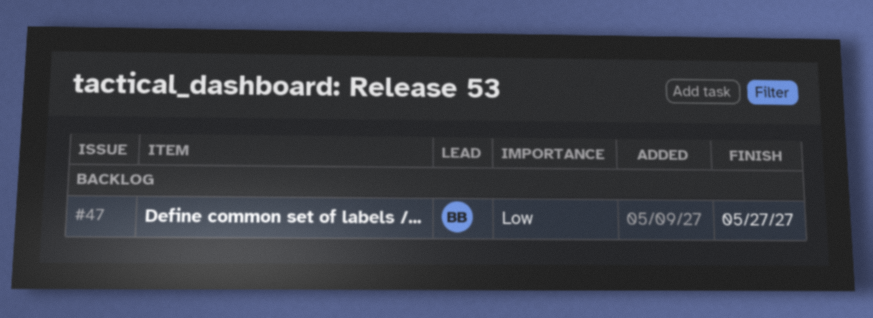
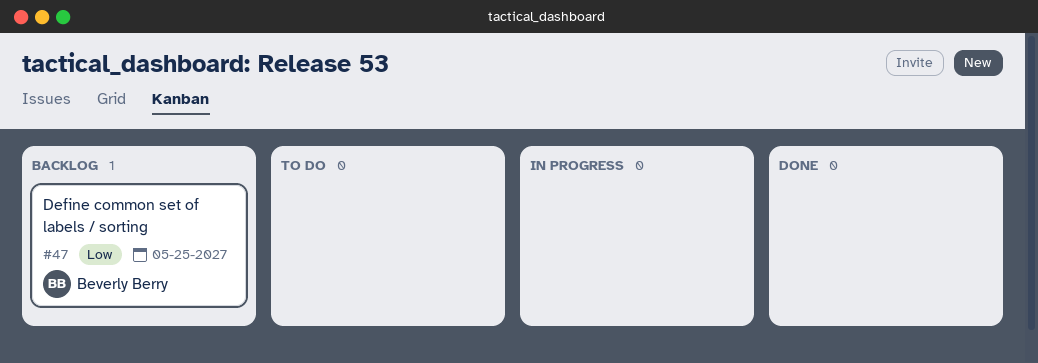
#47, due: May 27 -> May 25

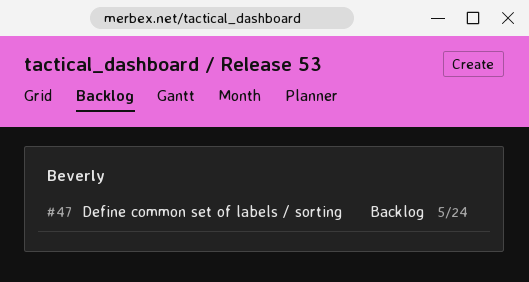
#47, due: May 25 -> May 24

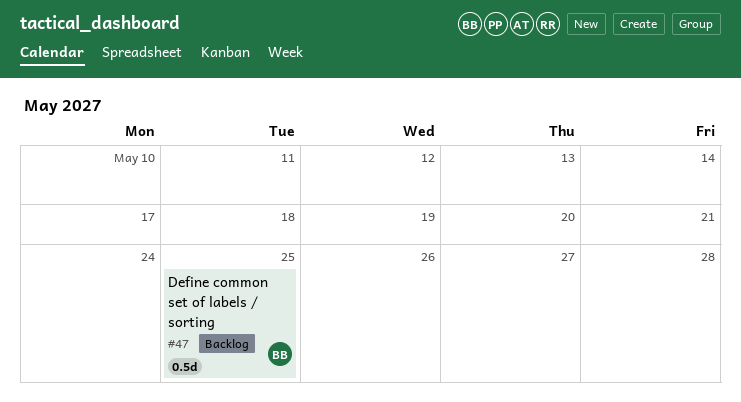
#47, due: May 24 -> May 25

